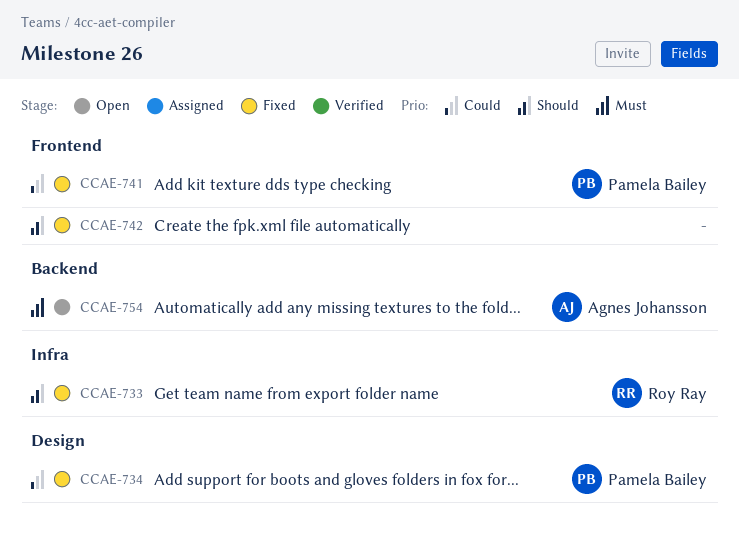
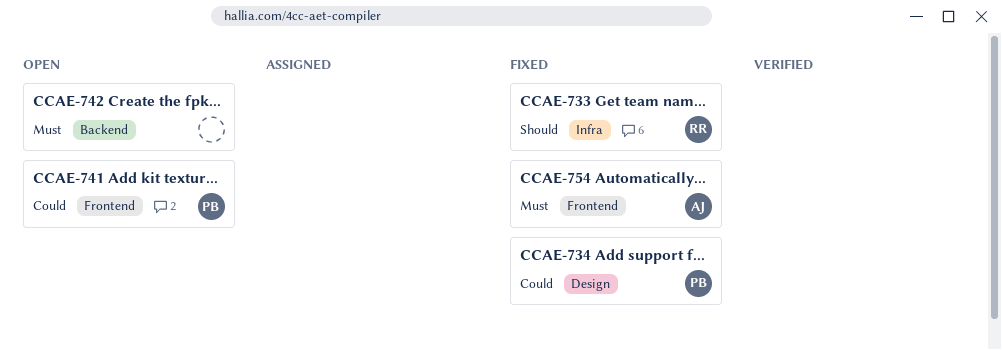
CCAE-741, status: Fixed -> Open
CCAE-742, status: Fixed -> Open
CCAE-742, priority: Should -> Must
CCAE-742, label: Frontend -> Backend
CCAE-754, status: Open -> Fixed
CCAE-754, label: Backend -> Frontend

